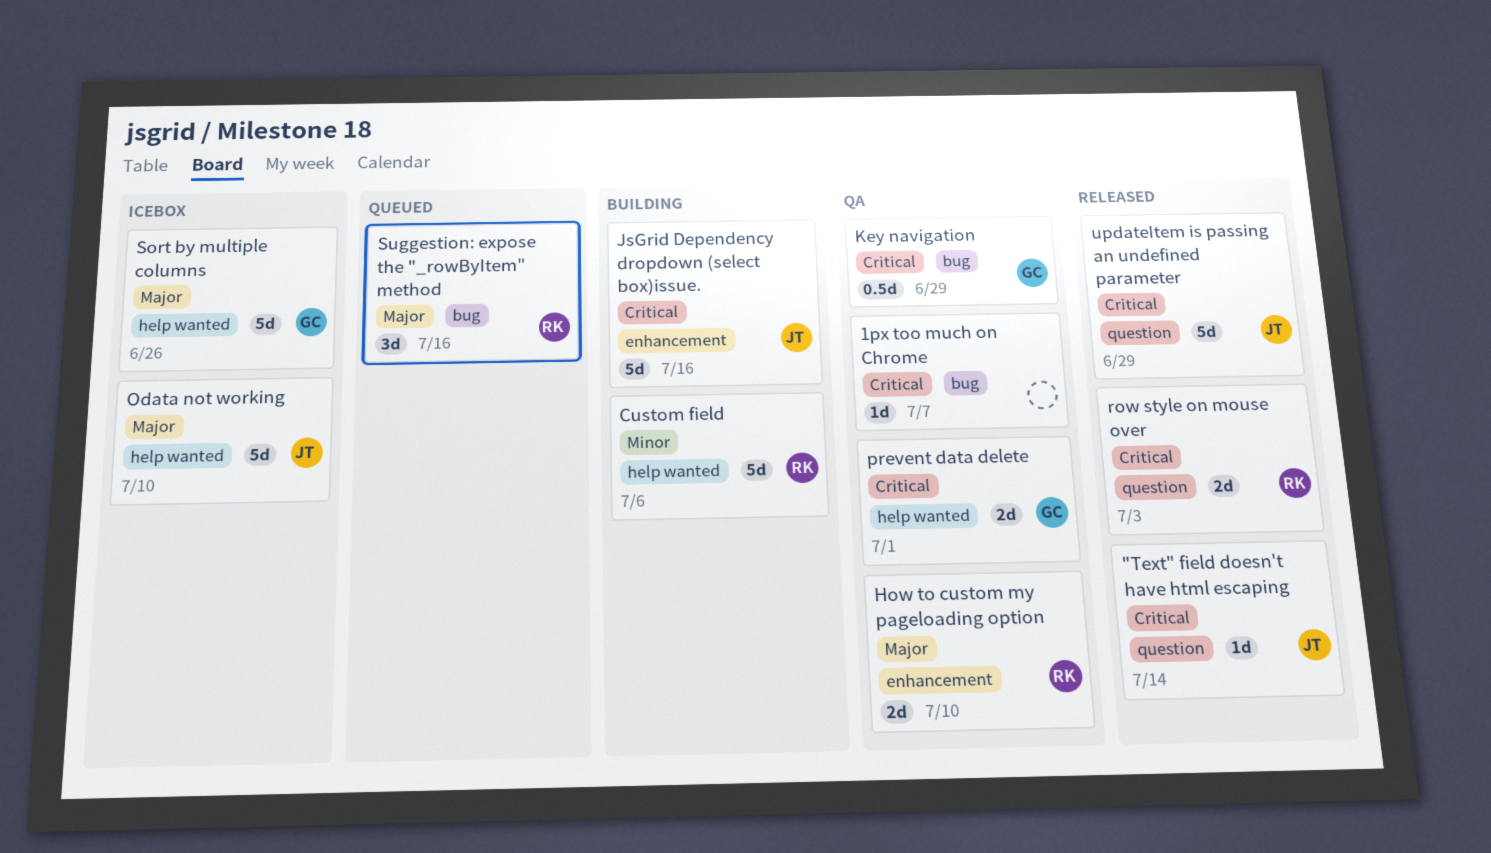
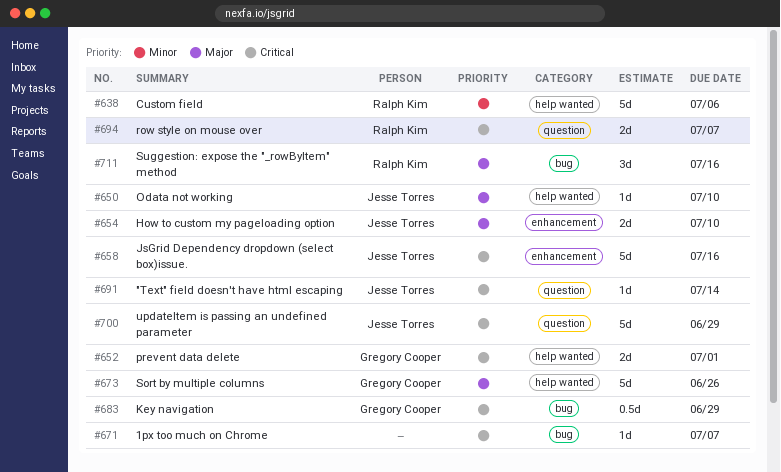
How to custom my pageloading option, owner: Ralph Kim -> Jesse Torres
Odata not working, estimate: 5d -> 1d
row style on mouse over, due: Jul 3 -> Jul 7

